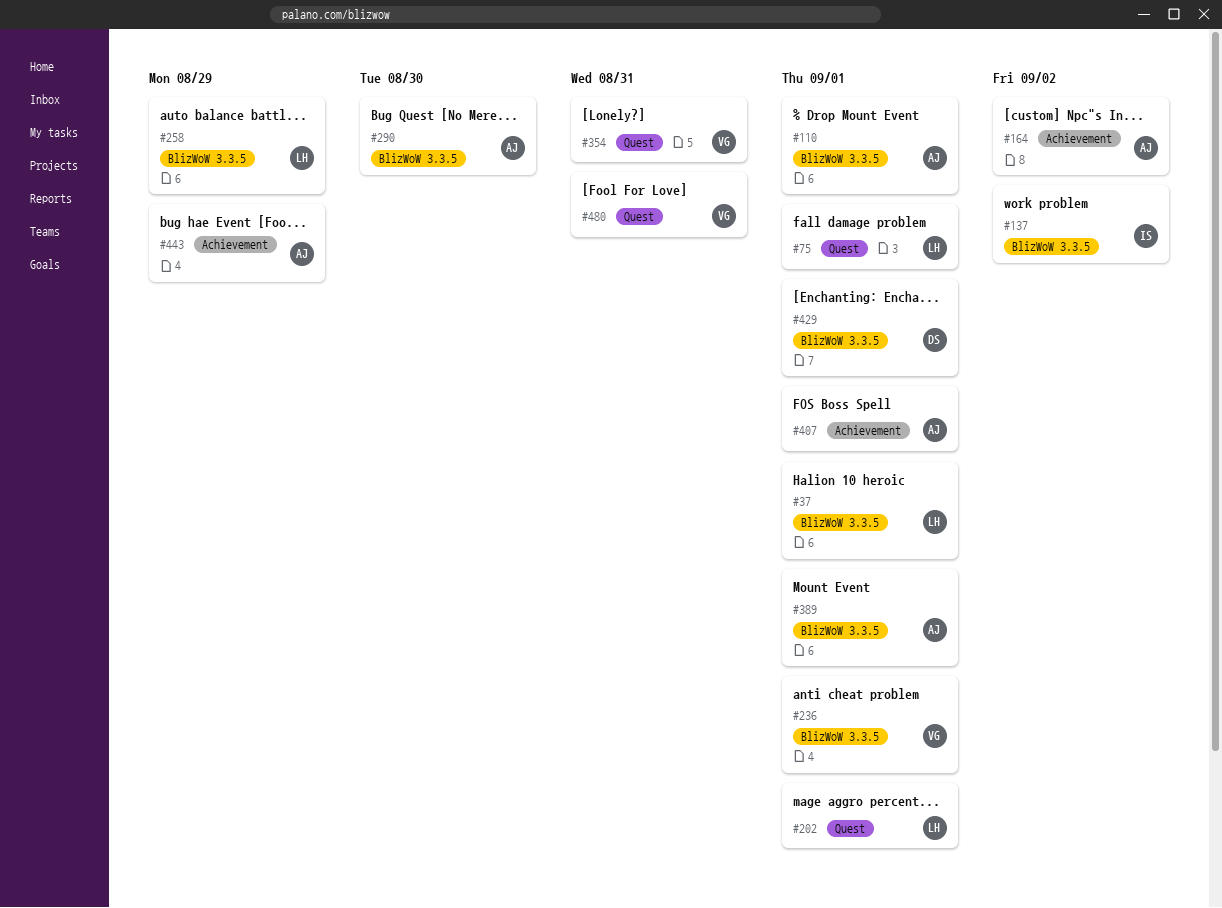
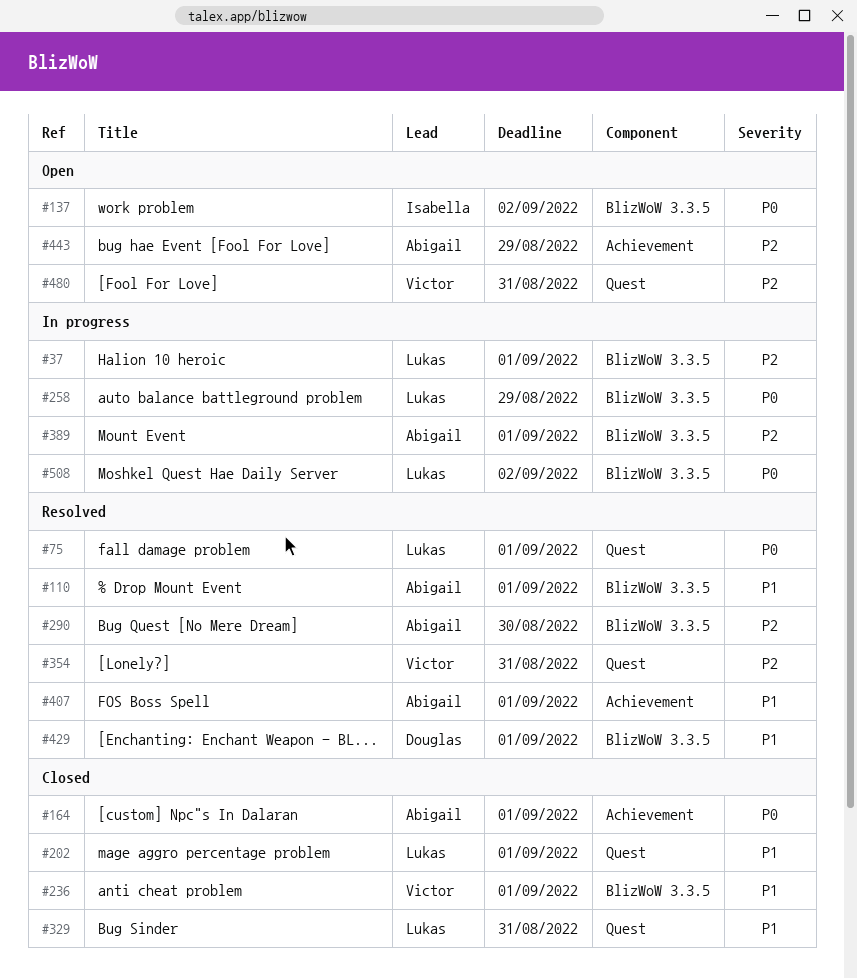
#164, due: Sep 2 -> Sep 1
#329: none -> present
#508: none -> present

